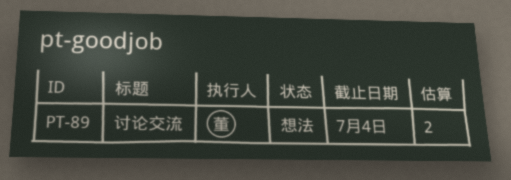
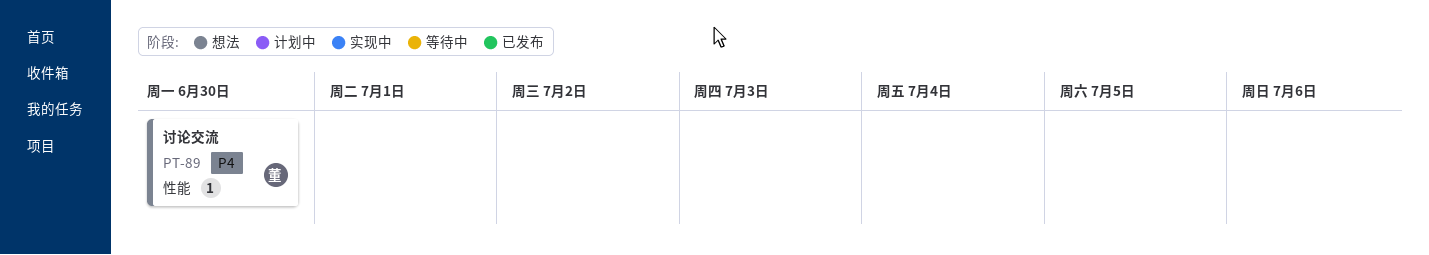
PT-89, estimate: 2 -> 1
PT-89, due: Jul 4 -> Jun 30

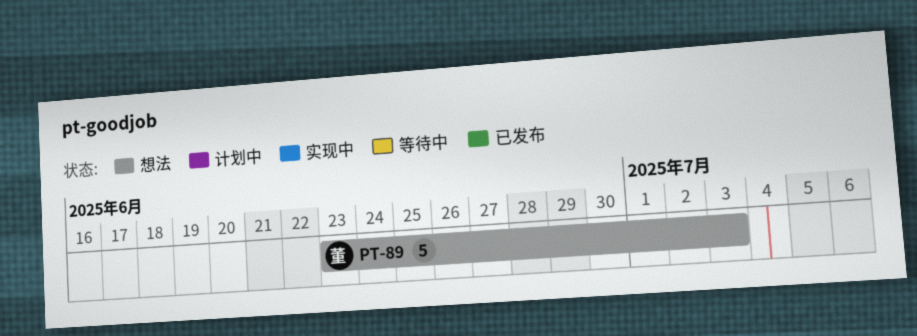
PT-89, estimate: 1 -> 5
PT-89, due: Jun 30 -> Jul 3

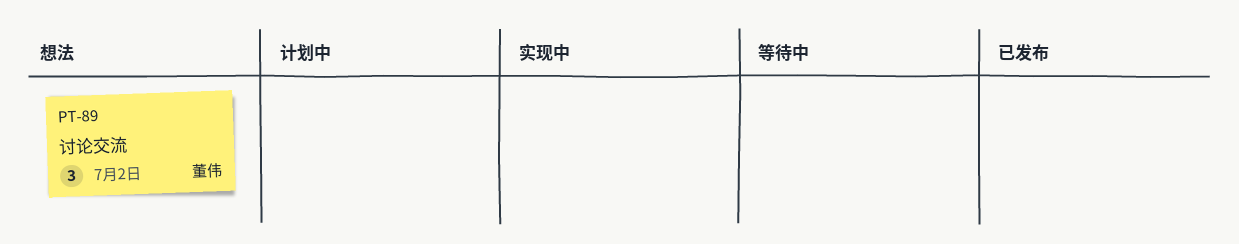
PT-89, estimate: 5 -> 3
PT-89, due: Jul 3 -> Jul 2

